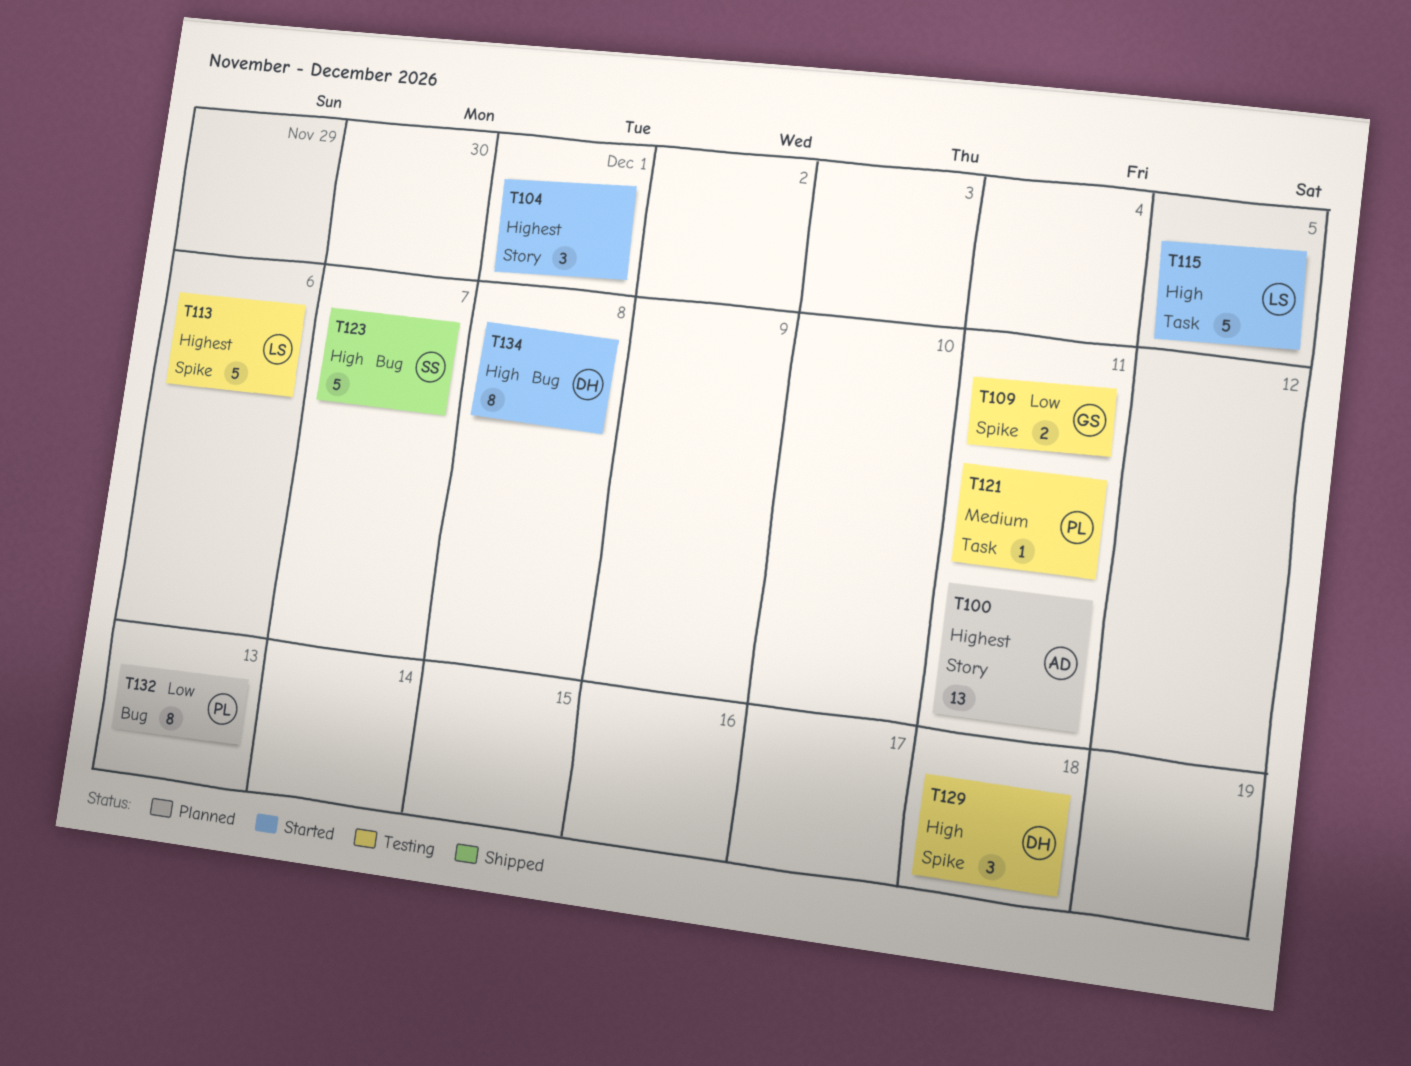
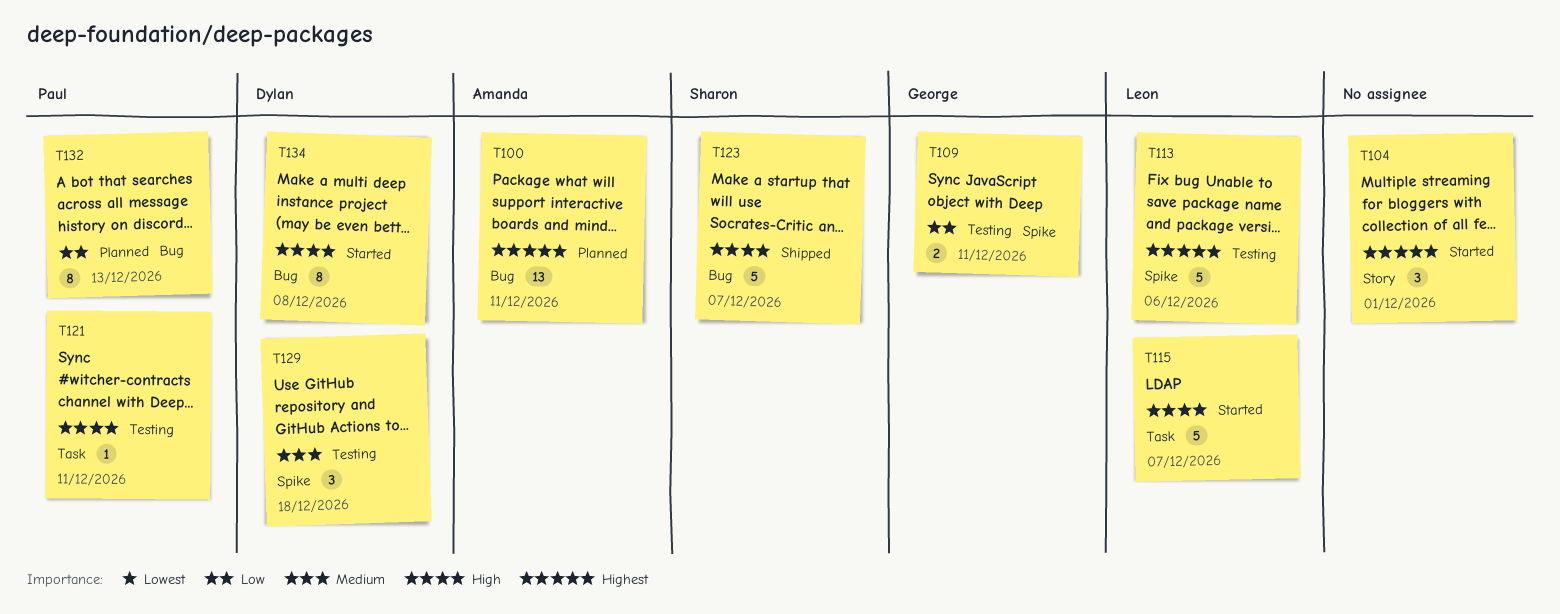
T100, label: Story -> Bug
T115, due: Dec 5 -> Dec 7
T121, priority: Medium -> High
T129, priority: High -> Medium

